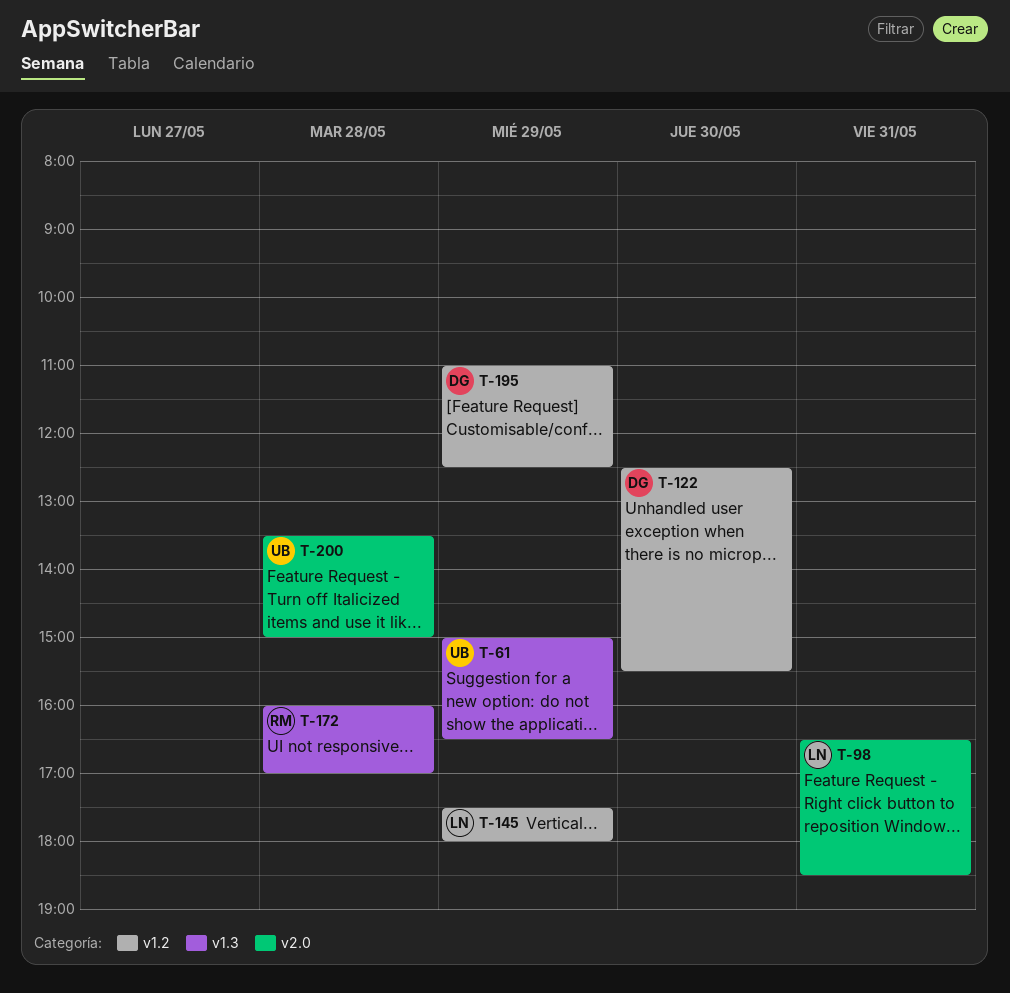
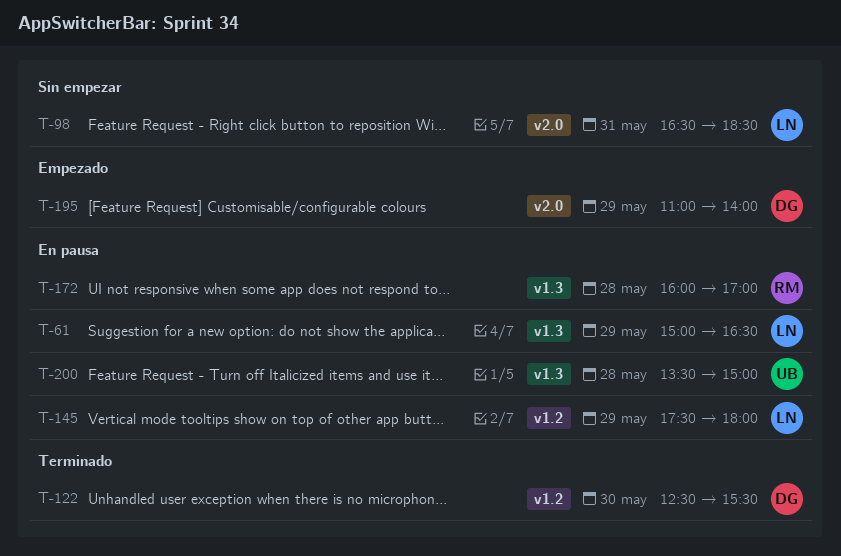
T-61, owner: UB -> LN
T-195, label: v1.2 -> v2.0
T-195, ends: 12:30 -> 14:00
T-200, label: v2.0 -> v1.3

